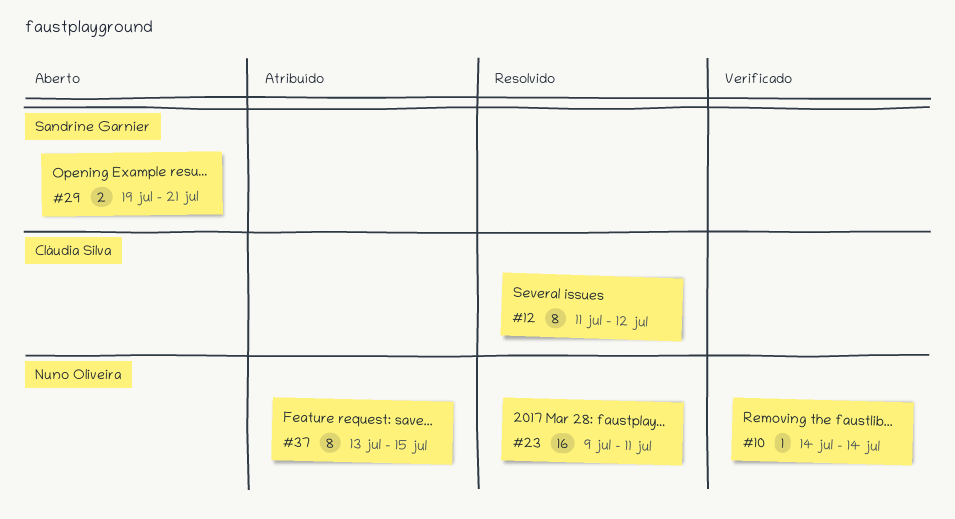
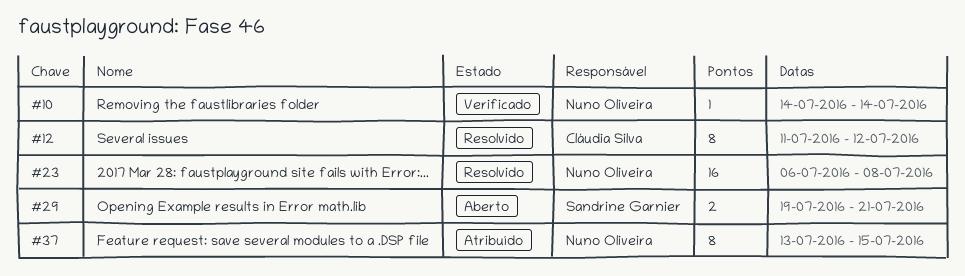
#23, start: Jul 9 -> Jul 6
#23, due: Jul 11 -> Jul 8

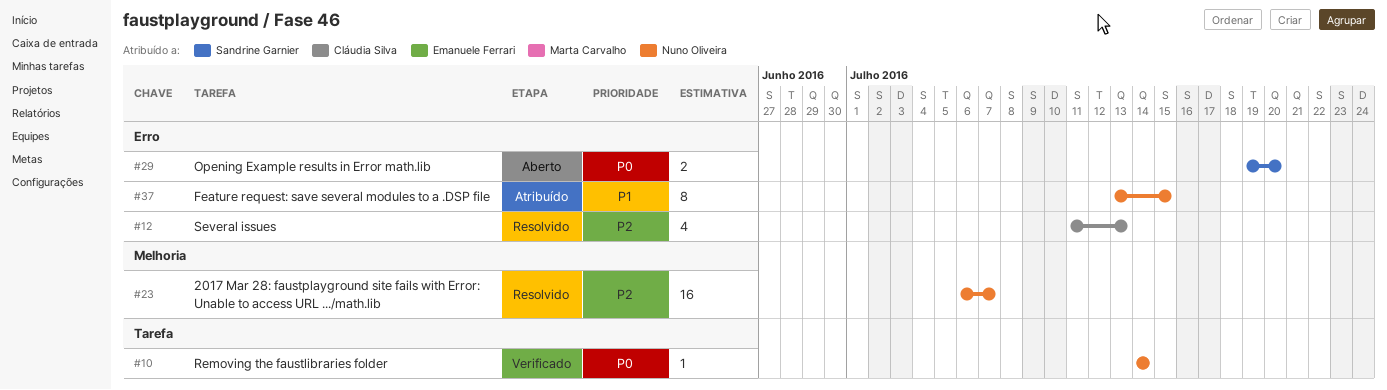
#12, estimate: 8 -> 4
#12, due: Jul 12 -> Jul 13
#23, due: Jul 8 -> Jul 7
#29, due: Jul 21 -> Jul 20

